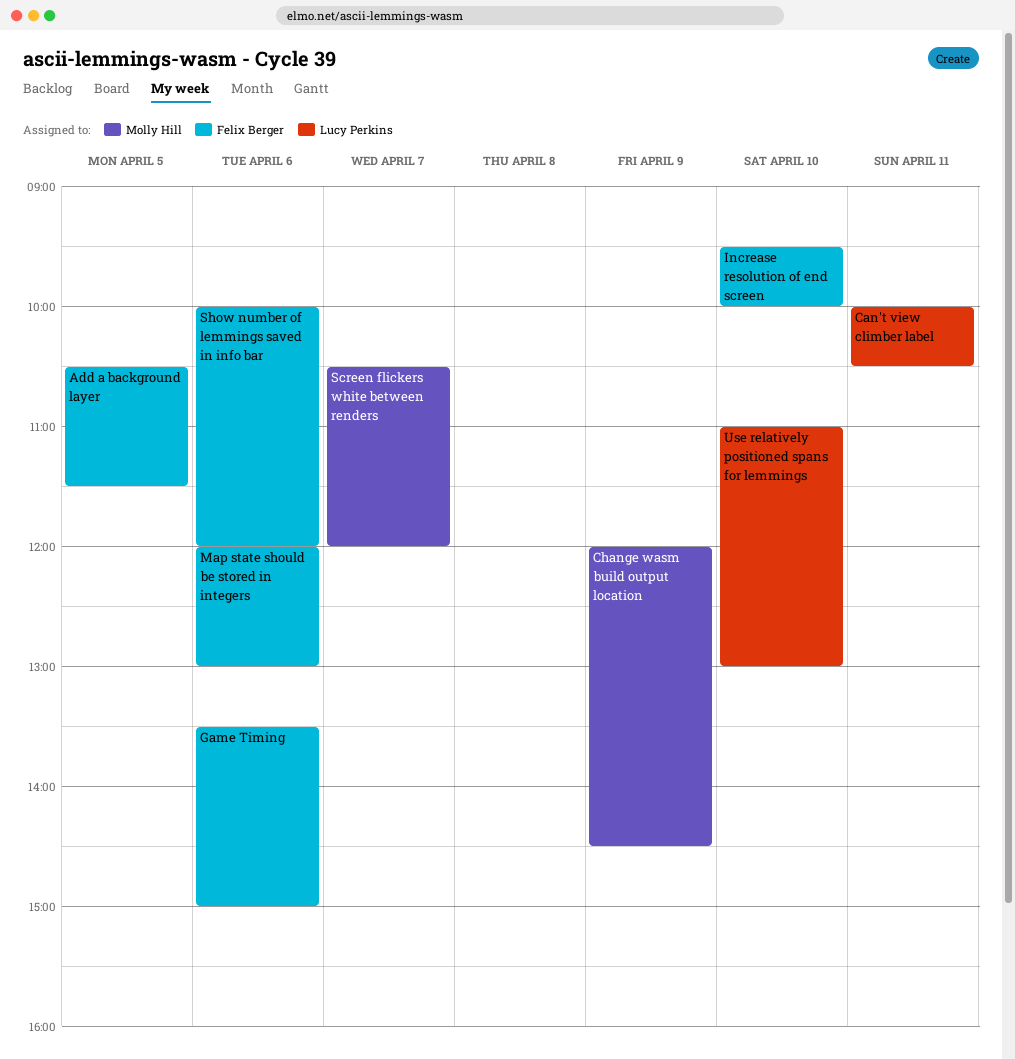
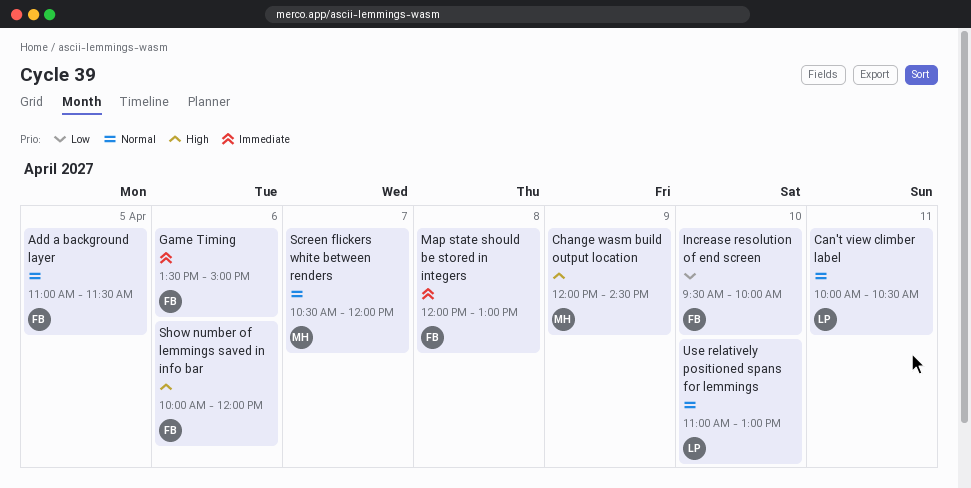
Add a background layer, begins: 10:30 -> 11:00
Map state should be stored in integers, day: Apr 6 -> Apr 8

